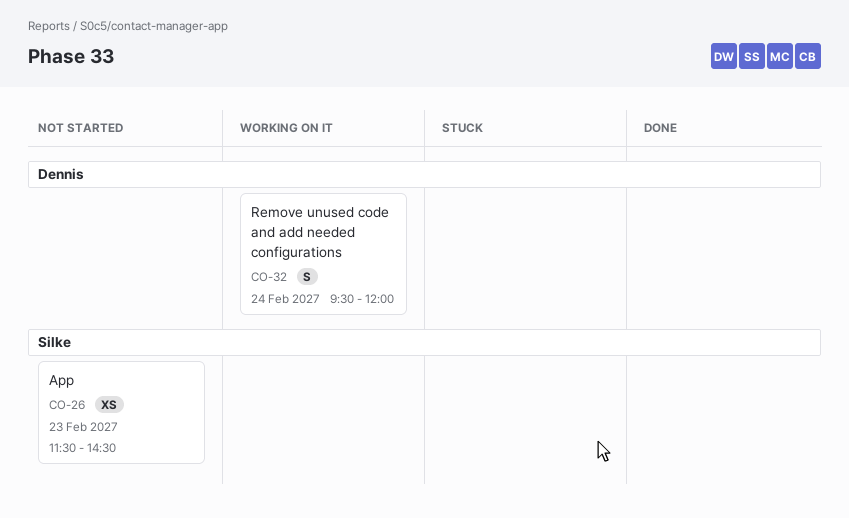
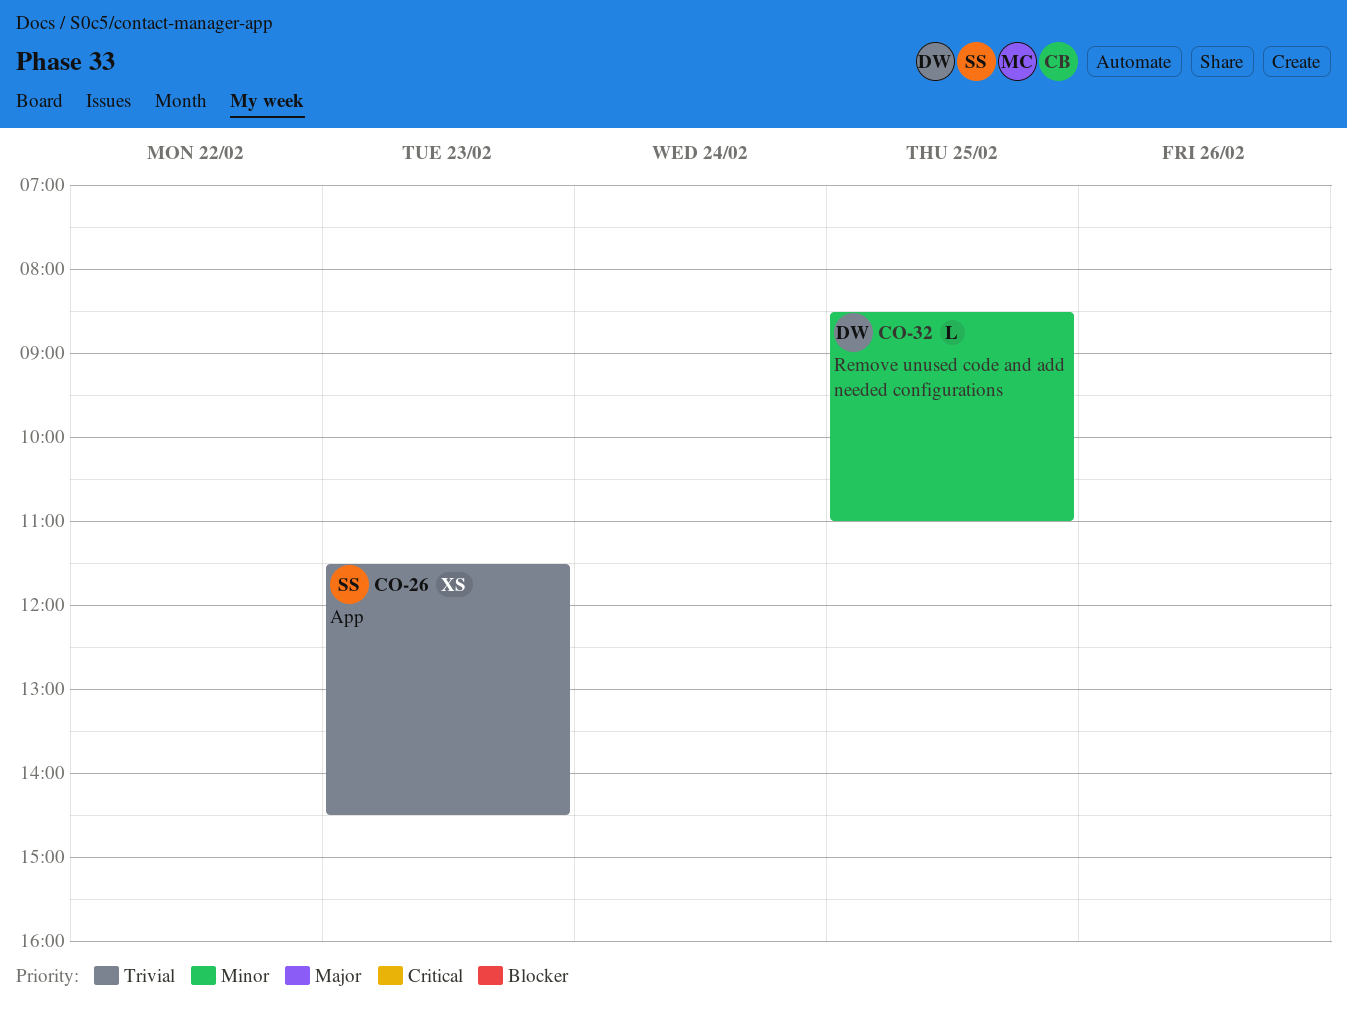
CO-32, estimate: S -> L
CO-32, day: Feb 24 -> Feb 25
CO-32, begins: 09:30 -> 08:30
CO-32, ends: 12:00 -> 11:00

